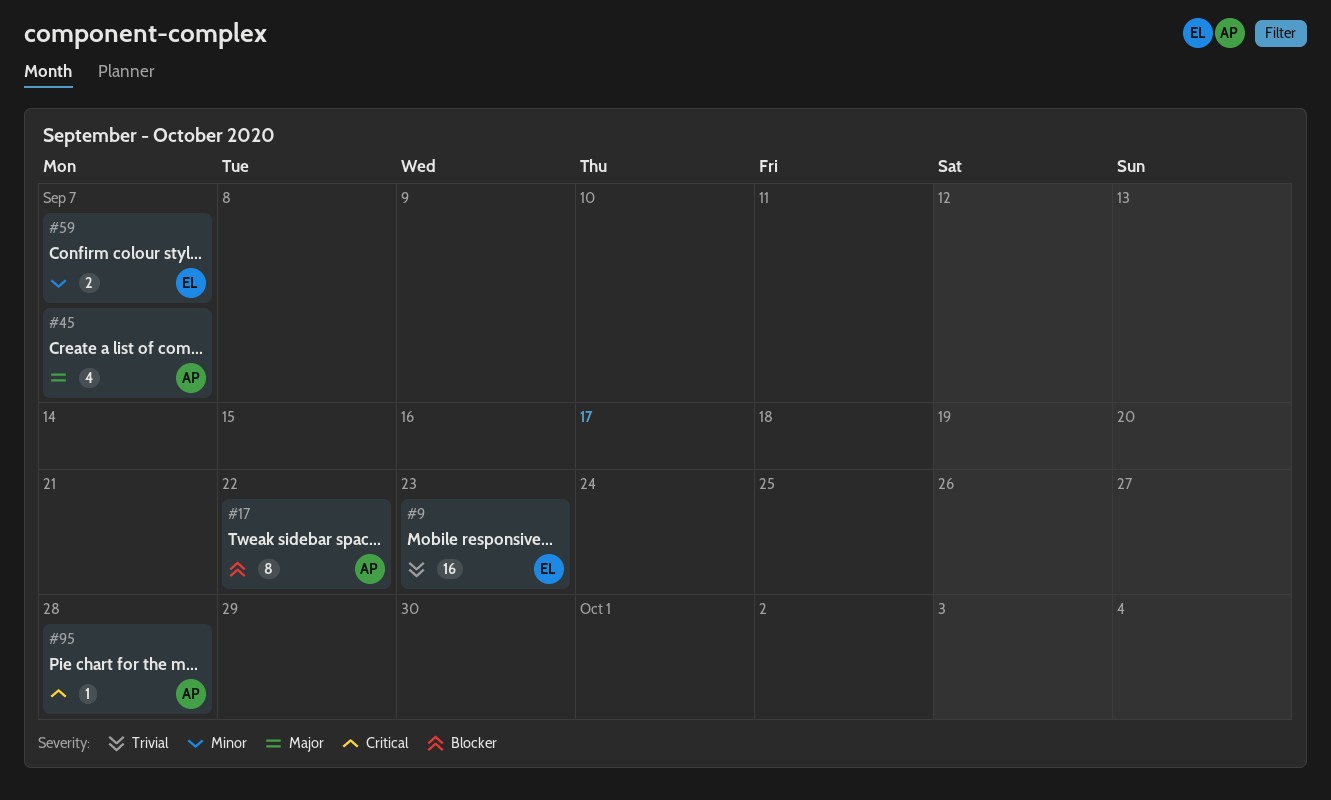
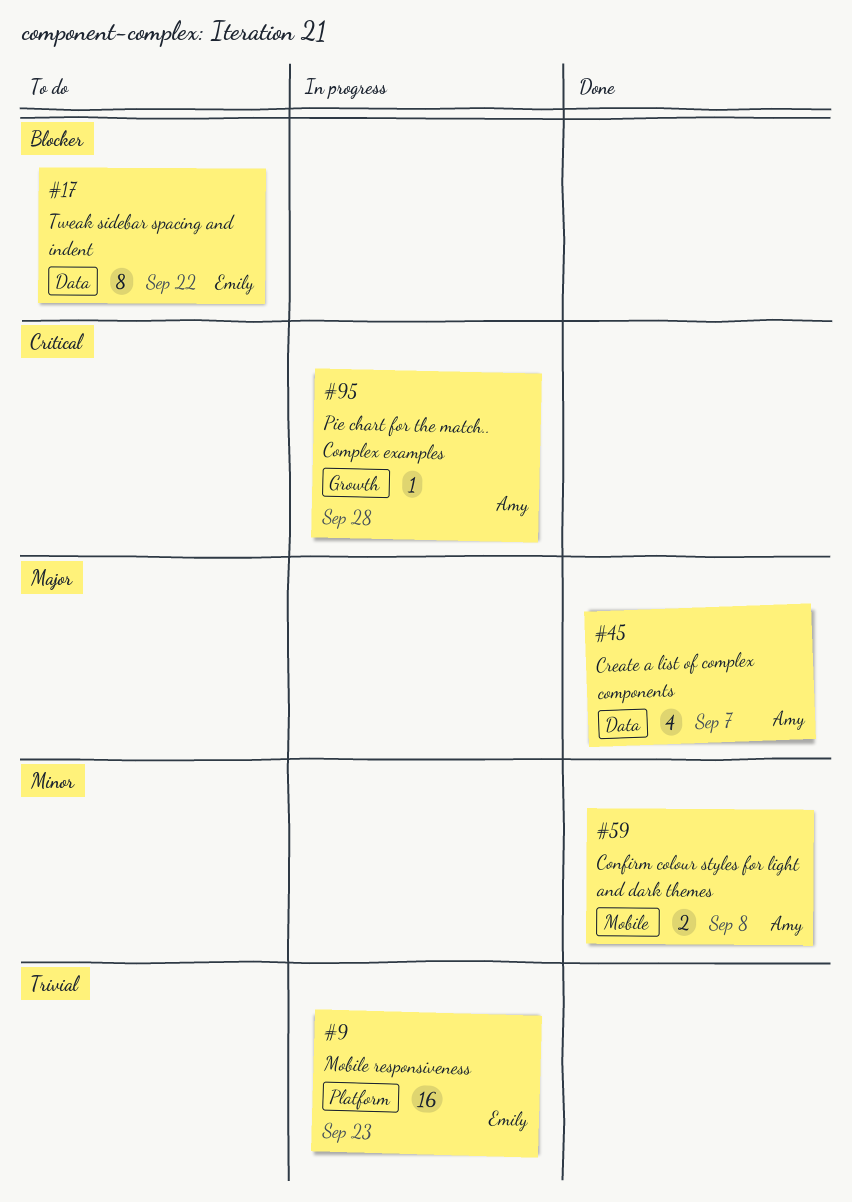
#17, owner: Amy -> Emily
#59, owner: Emily -> Amy
#59, due: Sep 7 -> Sep 8

